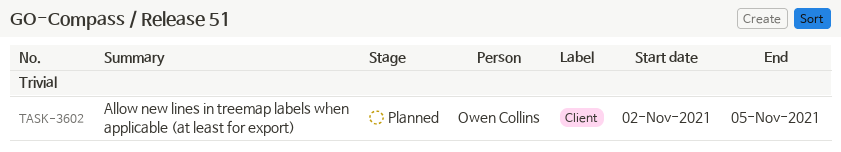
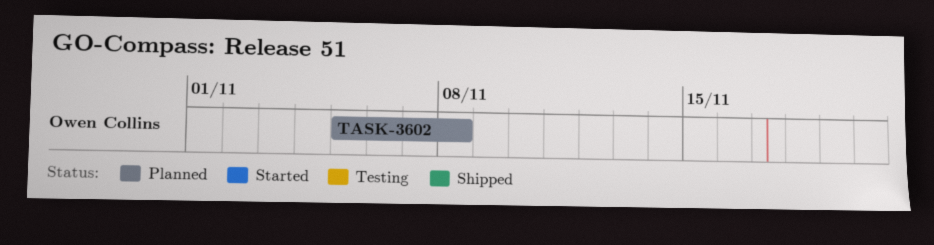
TASK-3602, start: Nov 2 -> Nov 5
TASK-3602, due: Nov 5 -> Nov 8

